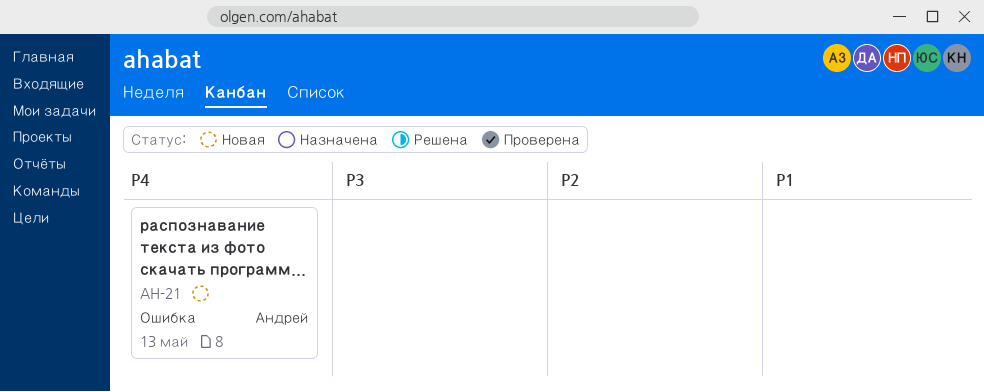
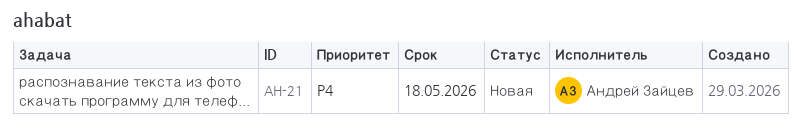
AH-21, due: May 13 -> May 18

